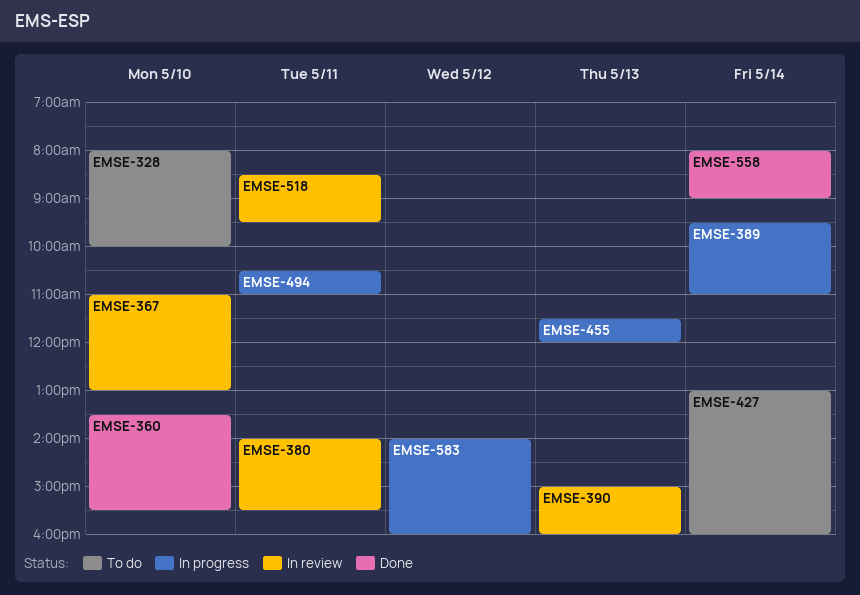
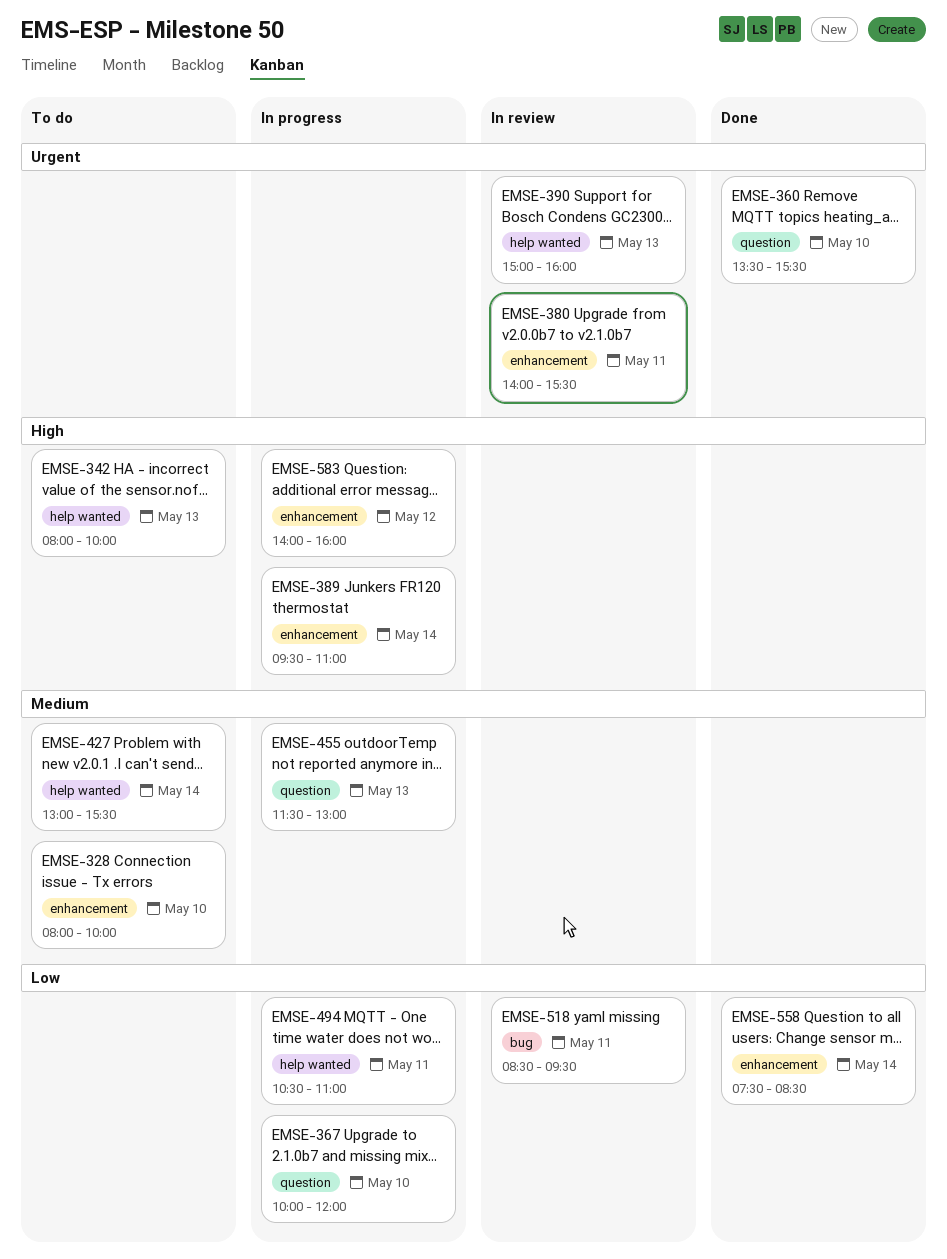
EMSE-342: none -> present
EMSE-367, status: In review -> In progress
EMSE-367, begins: 11:00 -> 10:00
EMSE-367, ends: 13:00 -> 12:00
EMSE-427, ends: 16:00 -> 15:30
EMSE-455, ends: 12:00 -> 13:00
EMSE-558, begins: 08:00 -> 07:30
EMSE-558, ends: 09:00 -> 08:30

